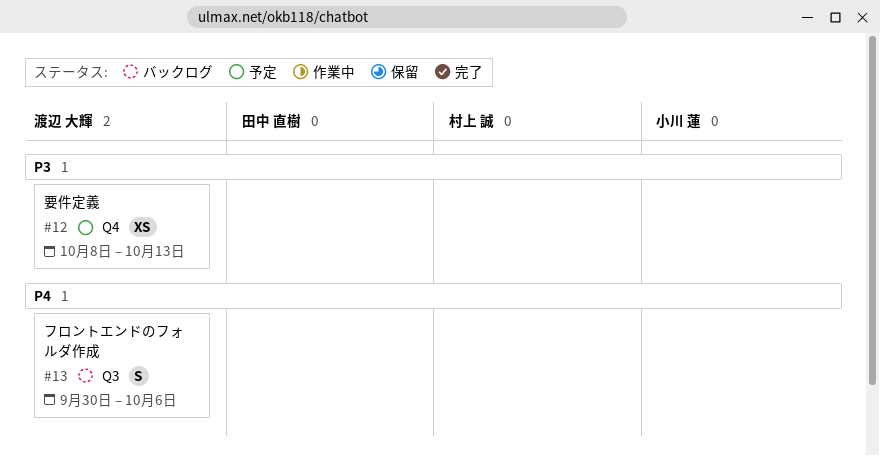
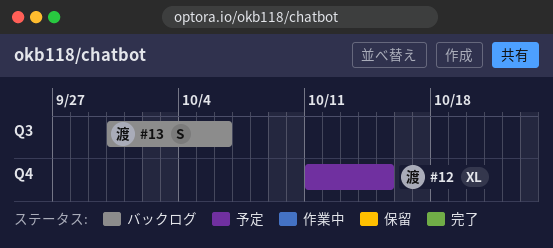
#12, estimate: XS -> XL
#12, start: Oct 8 -> Oct 11
#12, due: Oct 13 -> Oct 15

